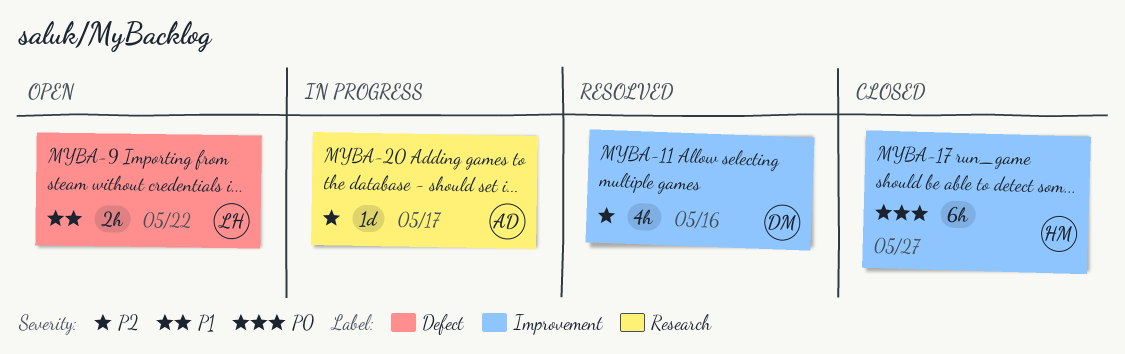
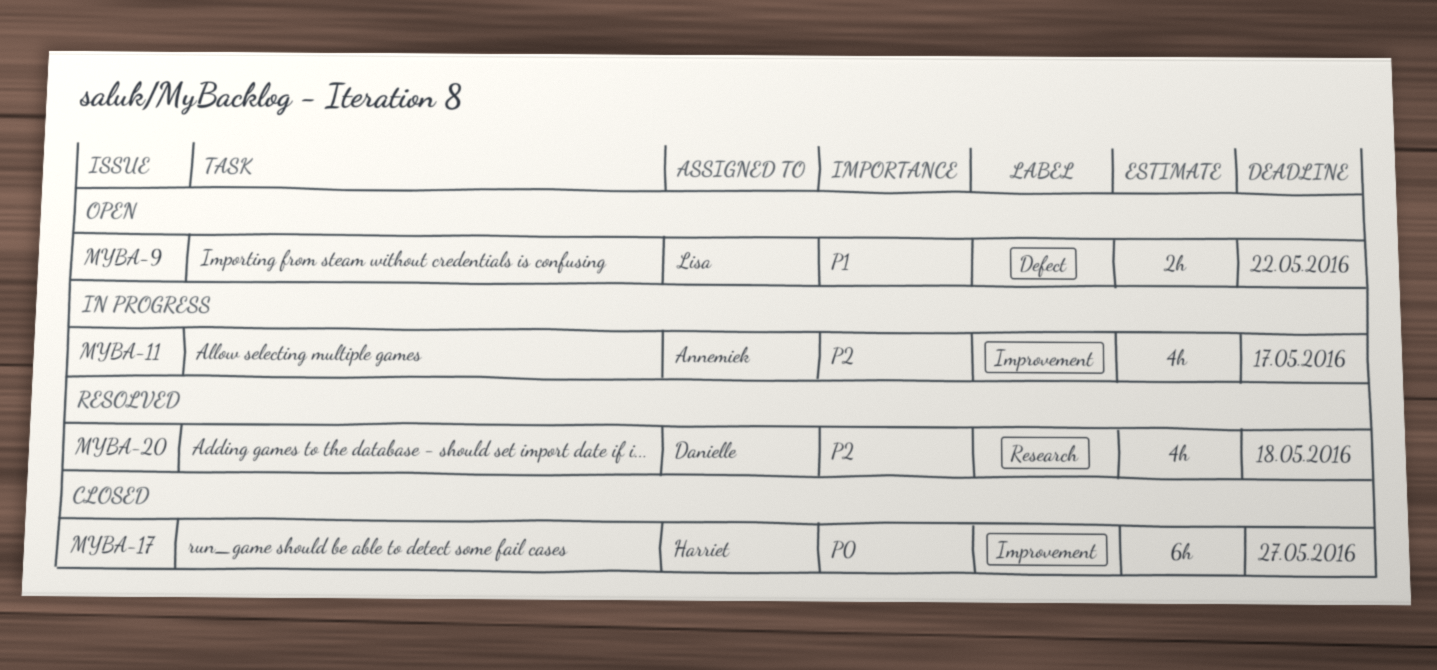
MYBA-11, status: Resolved -> In progress
MYBA-11, owner: Danielle -> Annemiek
MYBA-11, due: May 16 -> May 17
MYBA-20, status: In progress -> Resolved
MYBA-20, owner: Annemiek -> Danielle
MYBA-20, estimate: 1d -> 4h
MYBA-20, due: May 17 -> May 18

